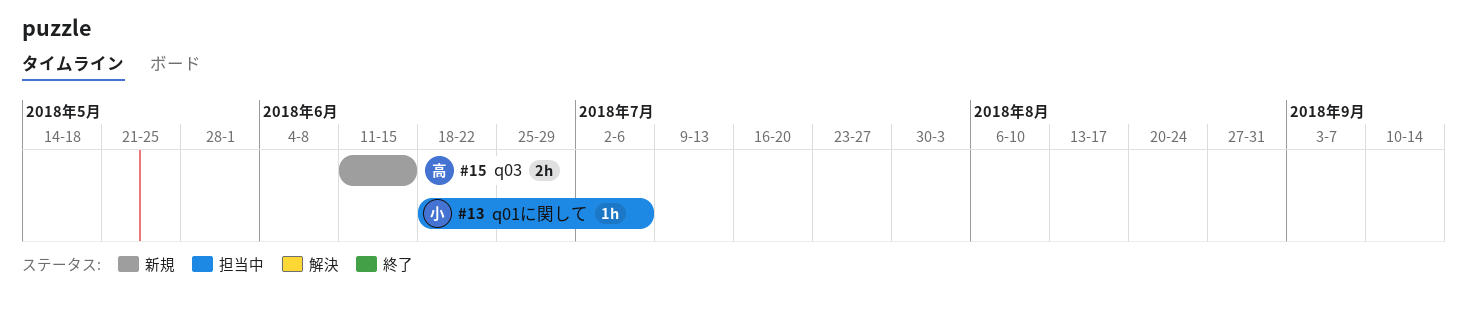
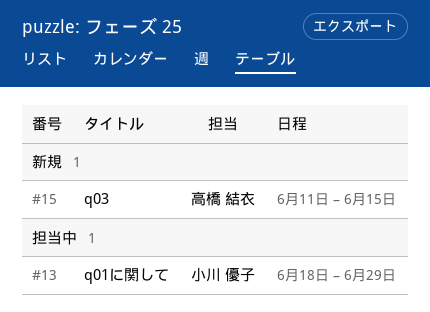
#13, due: Jul 6 -> Jun 29

